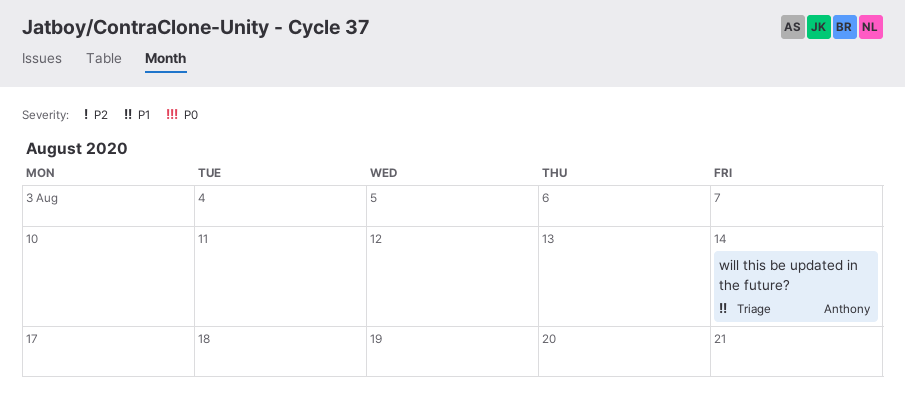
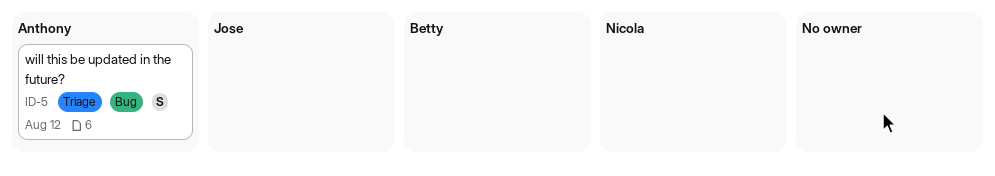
will this be updated in the future?, due: Aug 14 -> Aug 12

